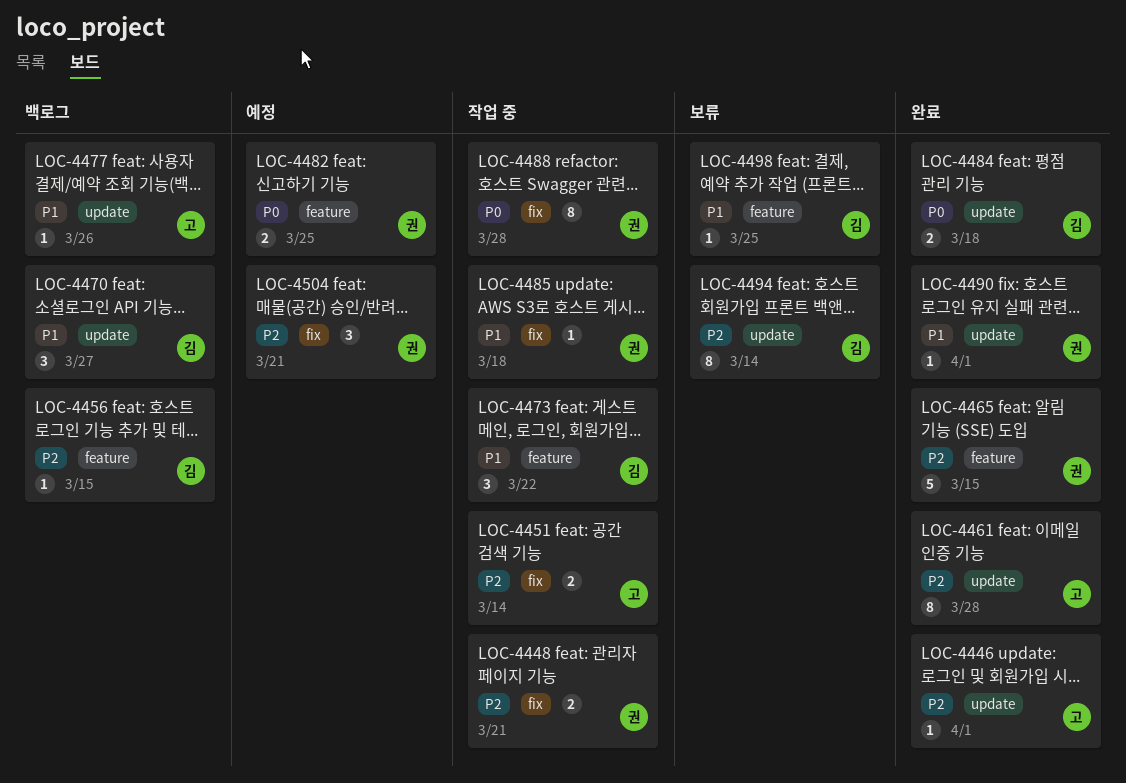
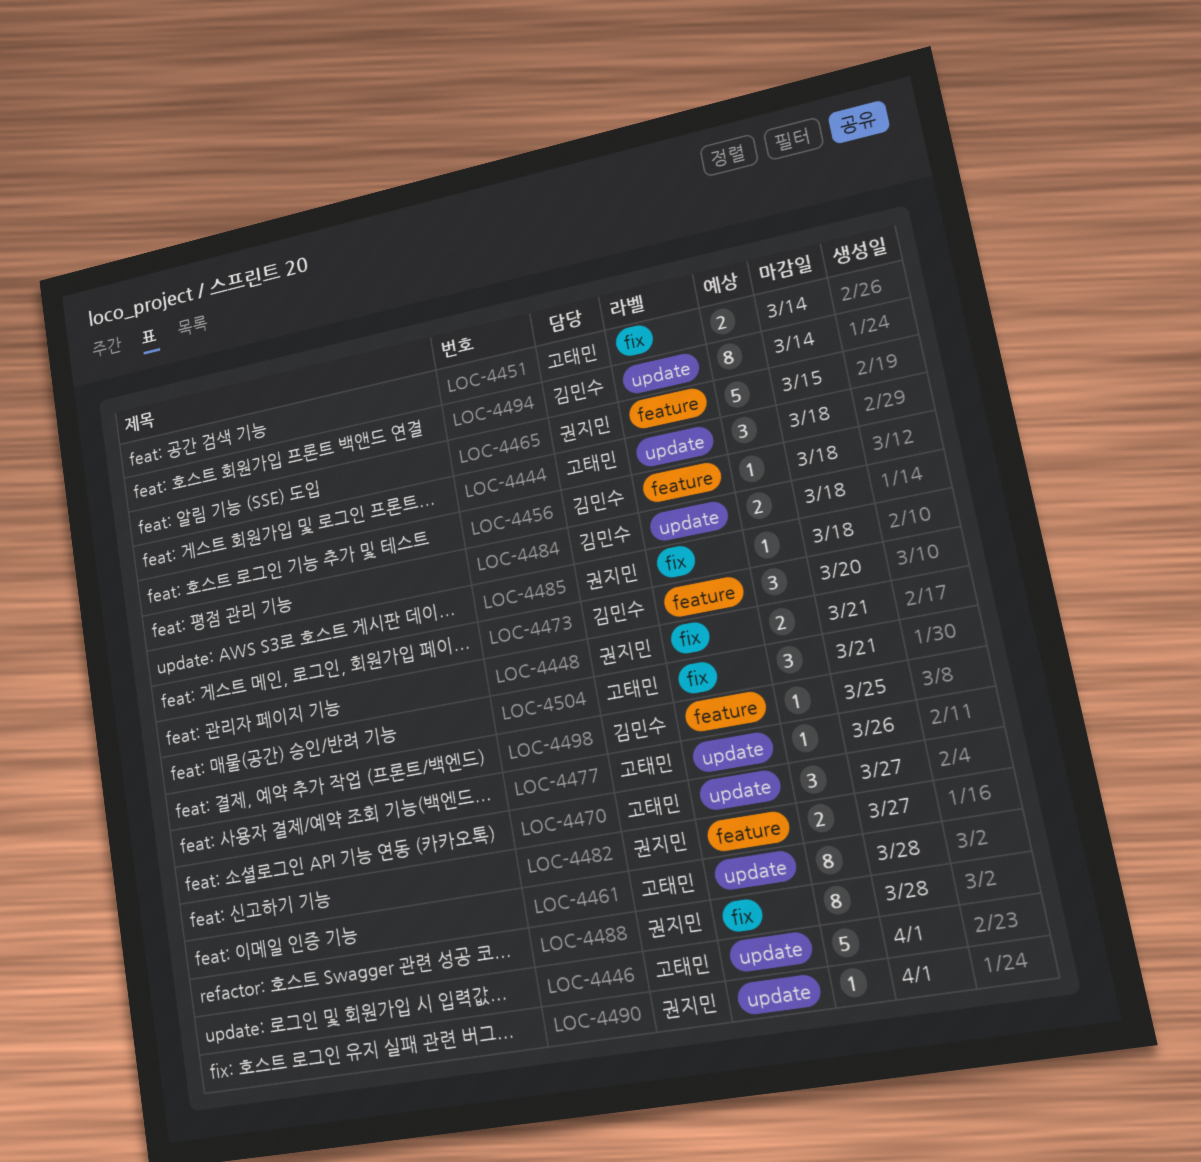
LOC-4444: none -> present
LOC-4446, estimate: 1 -> 5
LOC-4456, due: Mar 15 -> Mar 18
LOC-4470, owner: 김민수 -> 고태민
LOC-4473, due: Mar 22 -> Mar 20
LOC-4482, due: Mar 25 -> Mar 27
LOC-4504, owner: 권지민 -> 고태민

